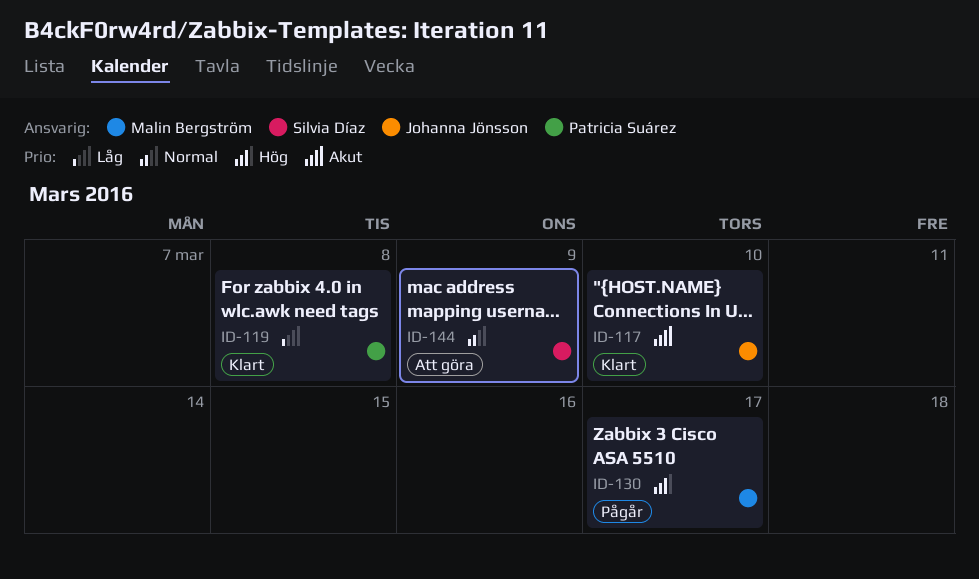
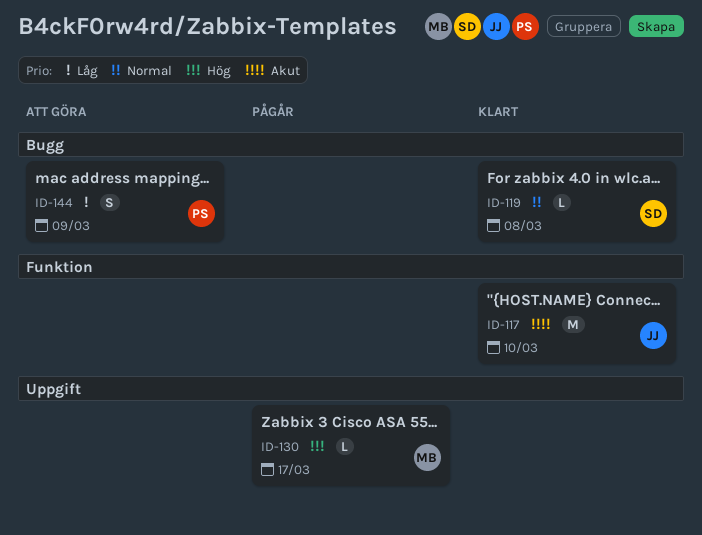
ID-119, owner: Patricia Suárez -> Silvia Díaz
ID-119, priority: Låg -> Normal
ID-144, owner: Silvia Díaz -> Patricia Suárez
ID-144, priority: Normal -> Låg

